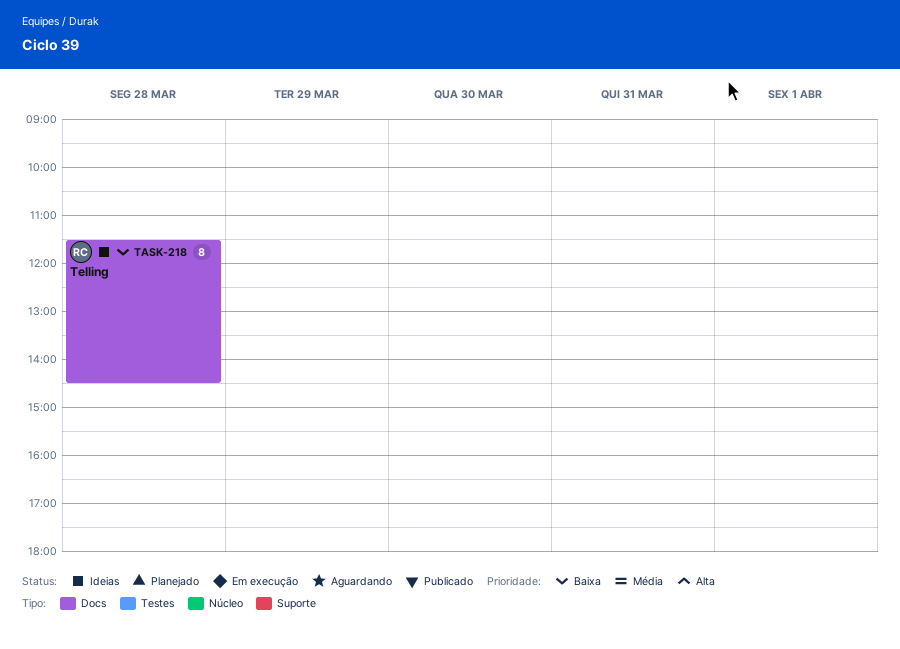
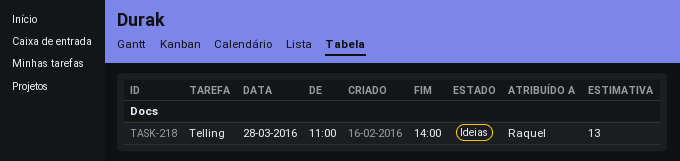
TASK-218, estimate: 8 -> 13
TASK-218, begins: 11:30 -> 11:00
TASK-218, ends: 14:30 -> 14:00

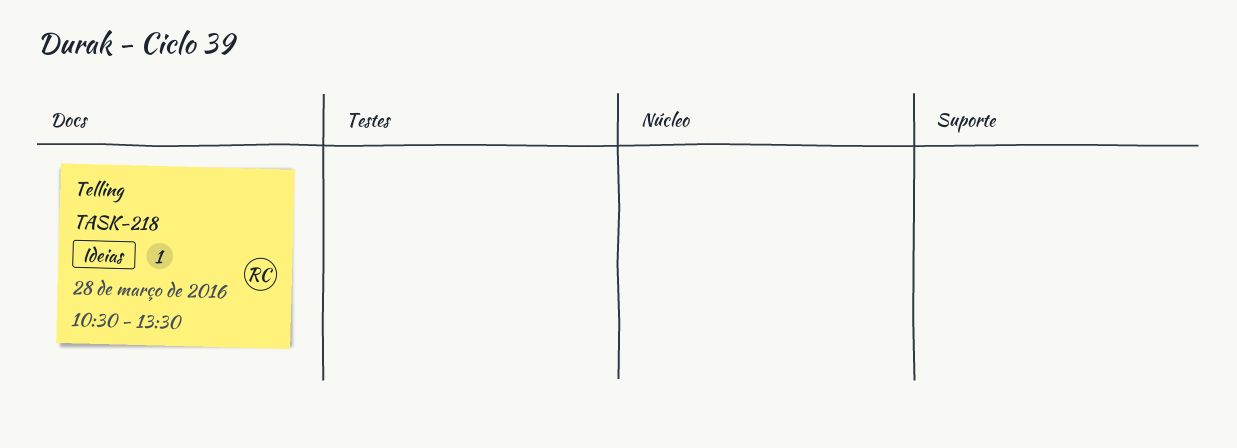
TASK-218, estimate: 13 -> 1
TASK-218, begins: 11:00 -> 10:30
TASK-218, ends: 14:00 -> 13:30

